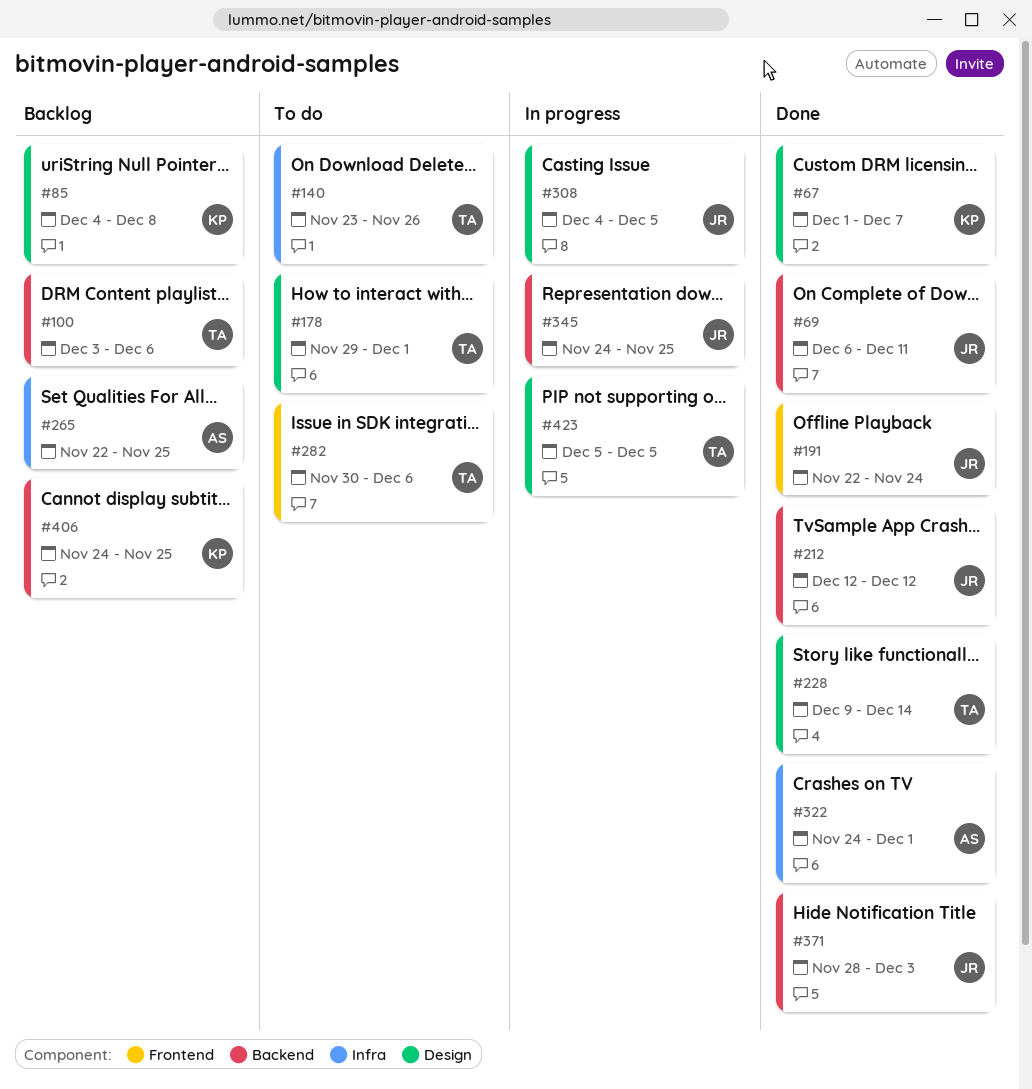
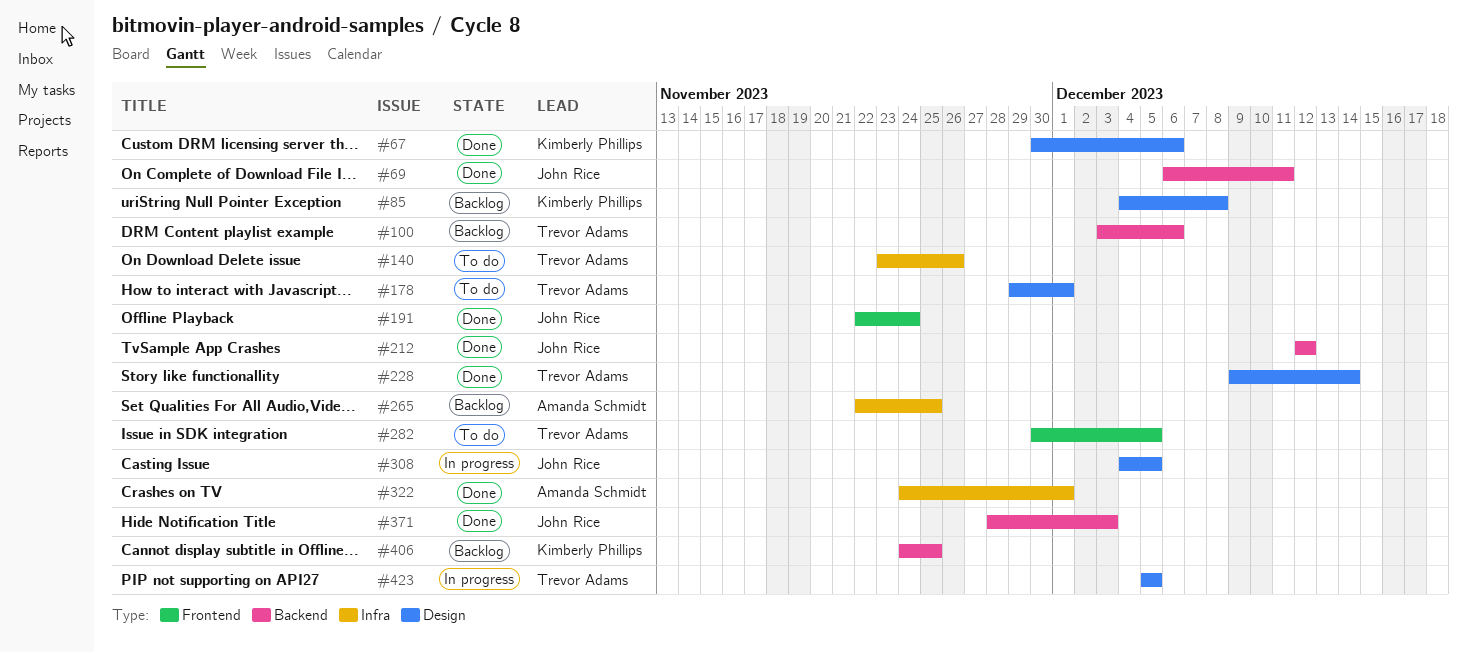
#67, start: Dec 1 -> Nov 30
#67, due: Dec 7 -> Dec 6
#282, due: Dec 6 -> Dec 5
#345: present -> none

